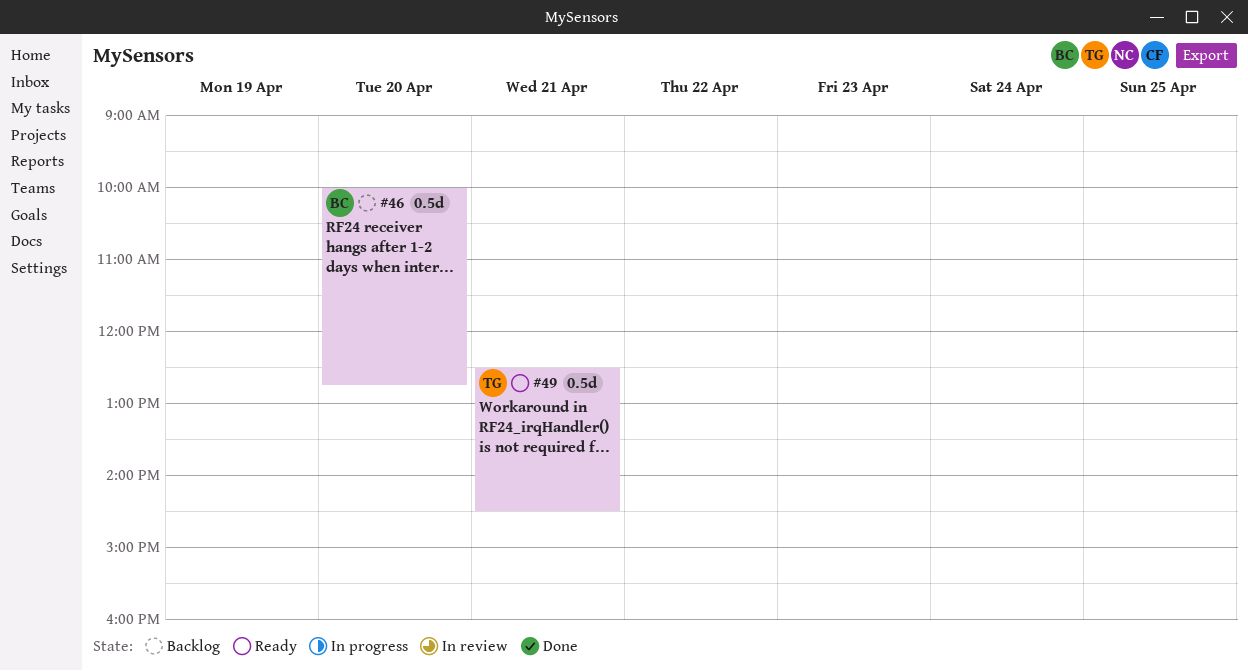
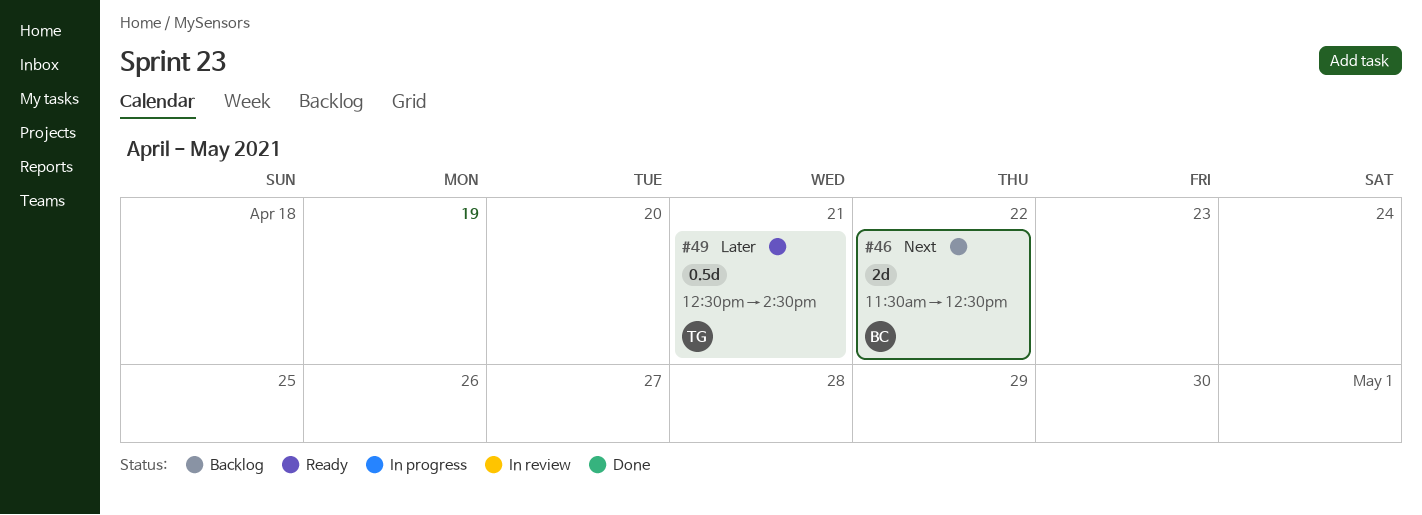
#46, estimate: 0.5d -> 2d
#46, day: Apr 20 -> Apr 22
#46, begins: 10:00 -> 11:30
#46, ends: 12:45 -> 12:30

